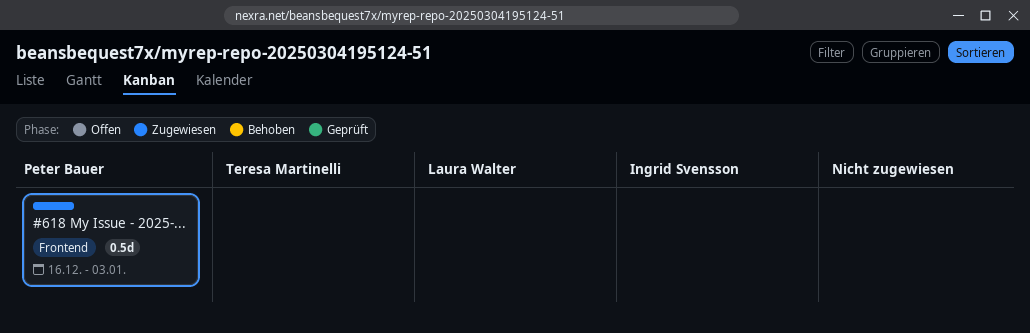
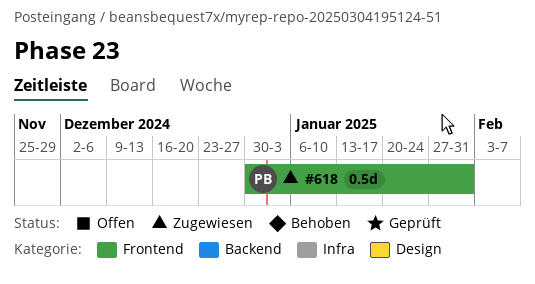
#618, start: Dec 16 -> Dec 30
#618, due: Jan 3 -> Jan 31

